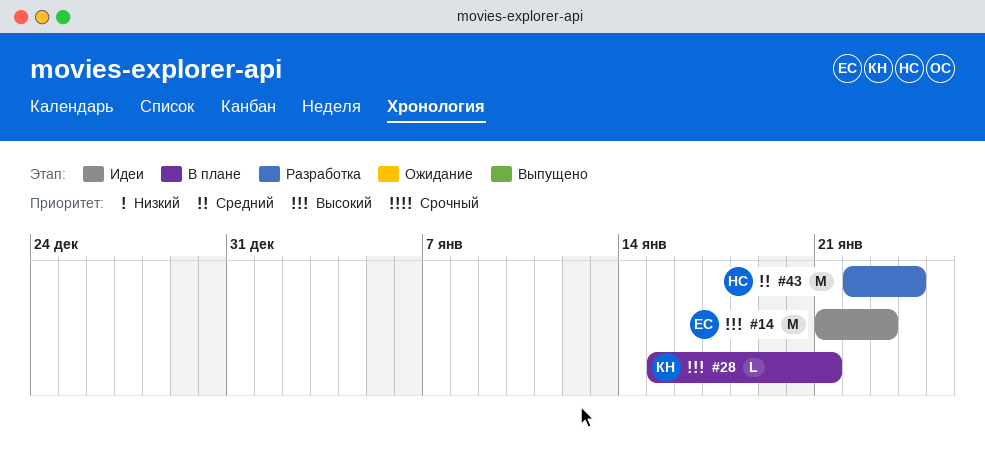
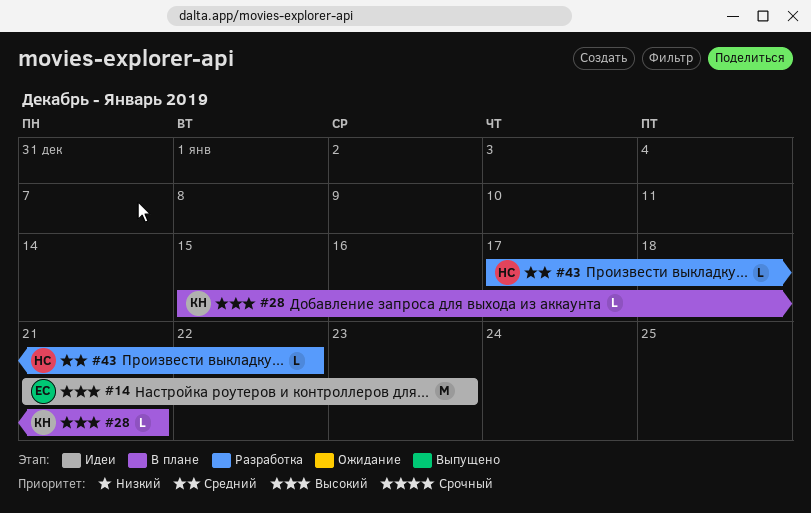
#43, estimate: M -> L
#43, start: Jan 22 -> Jan 17
#43, due: Jan 24 -> Jan 22

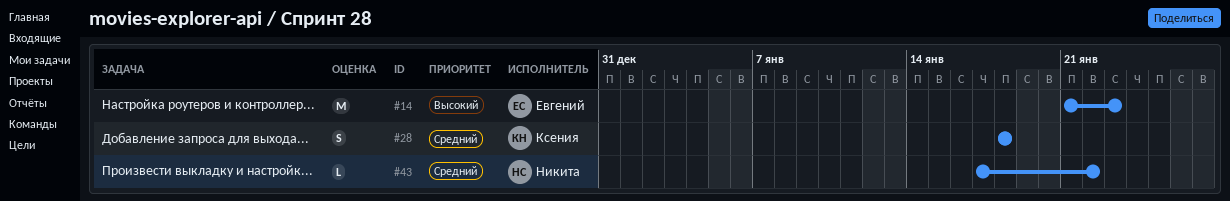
#28, priority: Высокий -> Средний
#28, estimate: L -> S
#28, start: Jan 15 -> Jan 18
#28, due: Jan 21 -> Jan 18

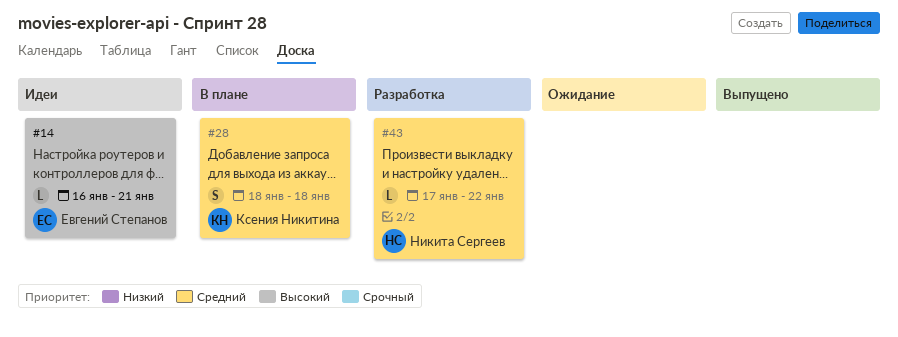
#14, estimate: M -> L
#14, start: Jan 21 -> Jan 16
#14, due: Jan 23 -> Jan 21

